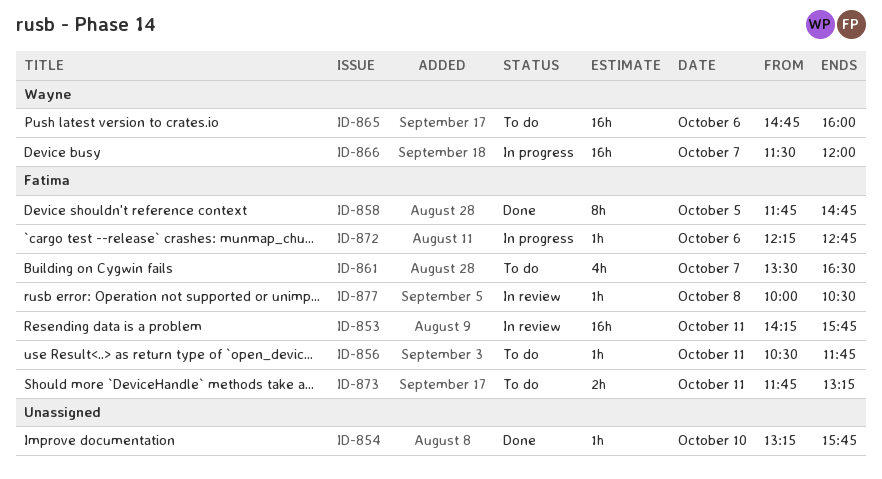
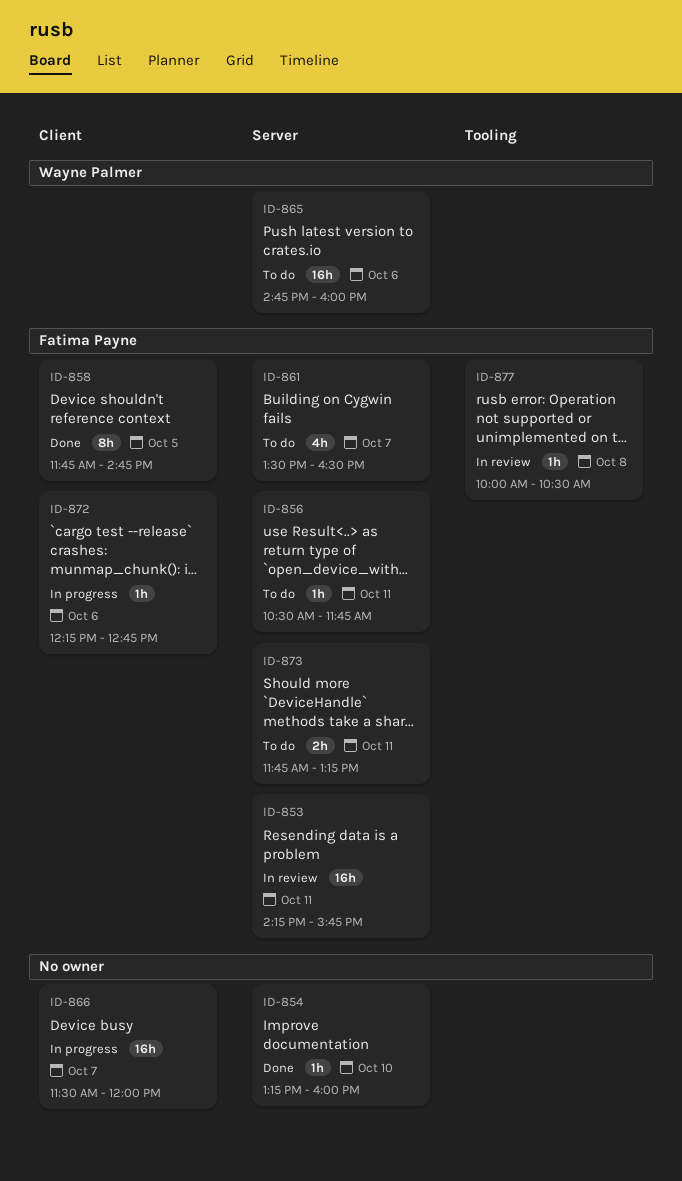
ID-854, ends: 15:45 -> 16:00
ID-866, owner: Wayne Palmer -> none

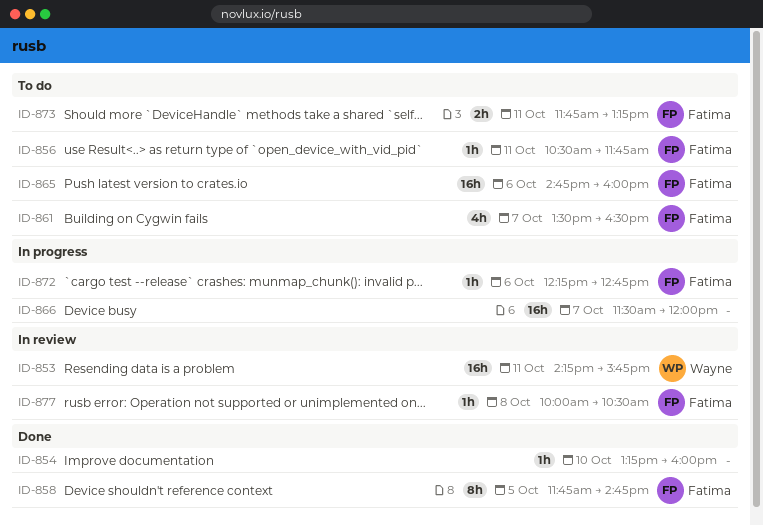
ID-853, owner: Fatima Payne -> Wayne Palmer
ID-865, owner: Wayne Palmer -> Fatima Payne

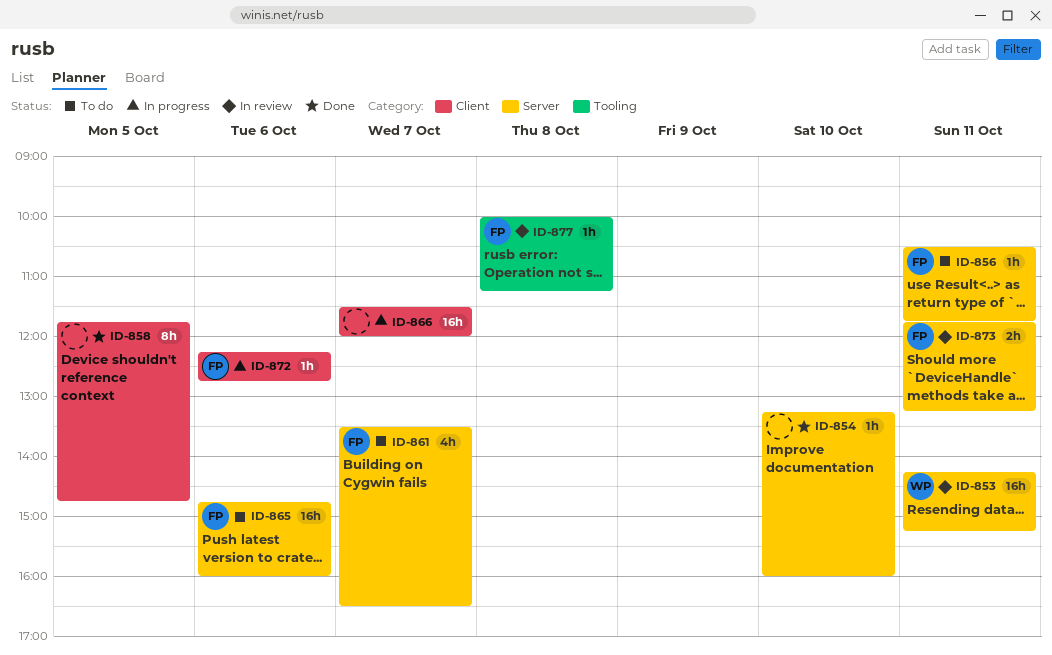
ID-853, ends: 15:45 -> 15:15
ID-858, owner: Fatima -> none
ID-873, status: To do -> In review
ID-877, ends: 10:30 -> 11:15

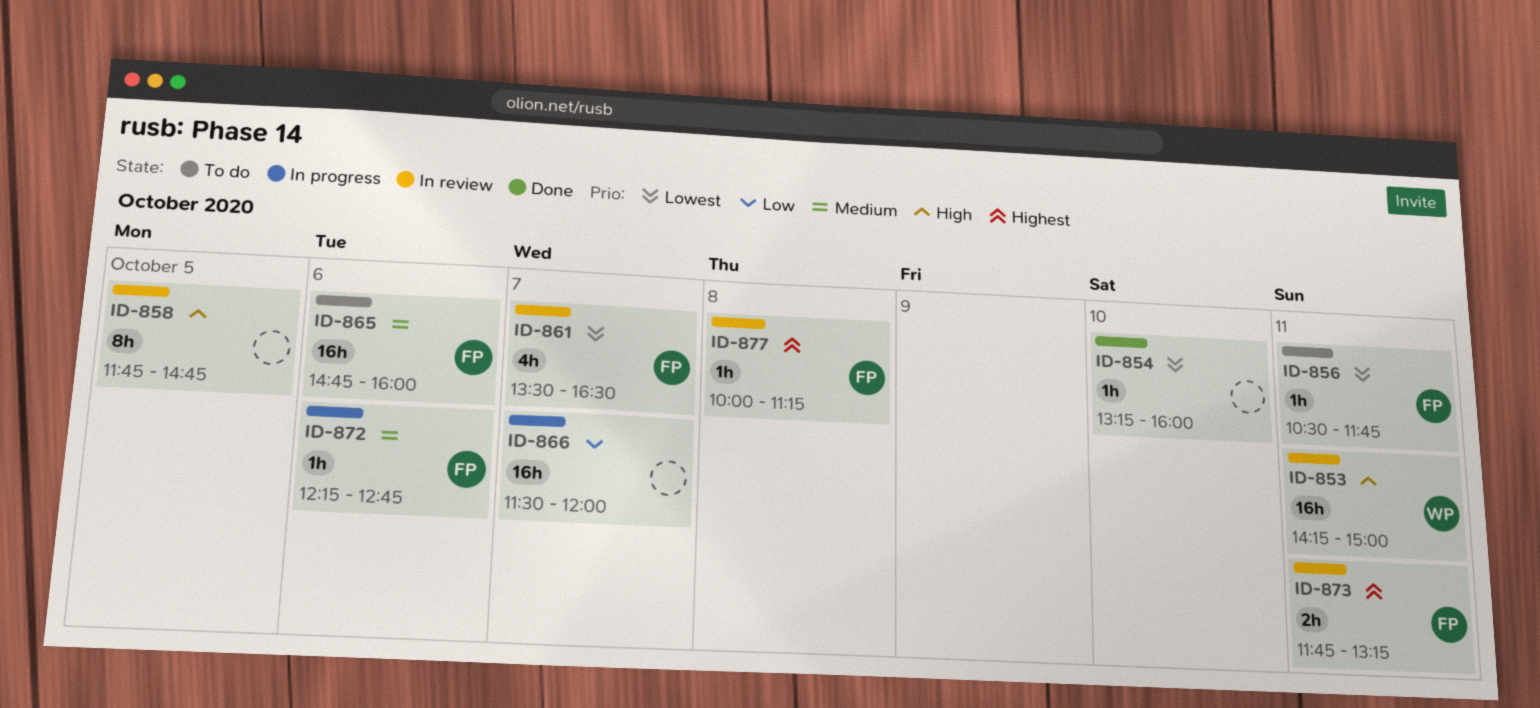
ID-853, ends: 15:15 -> 15:00
ID-858, status: Done -> In review
ID-861, status: To do -> In review

